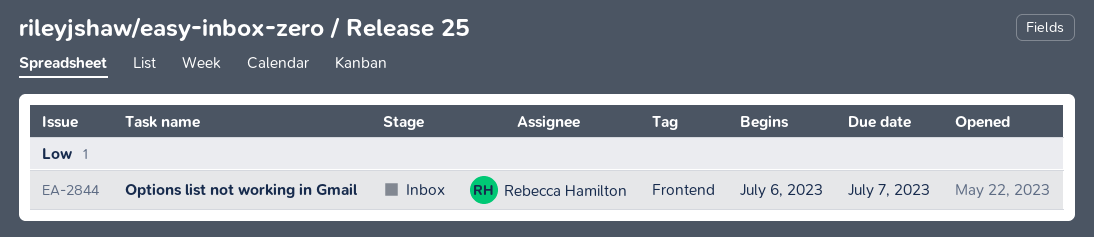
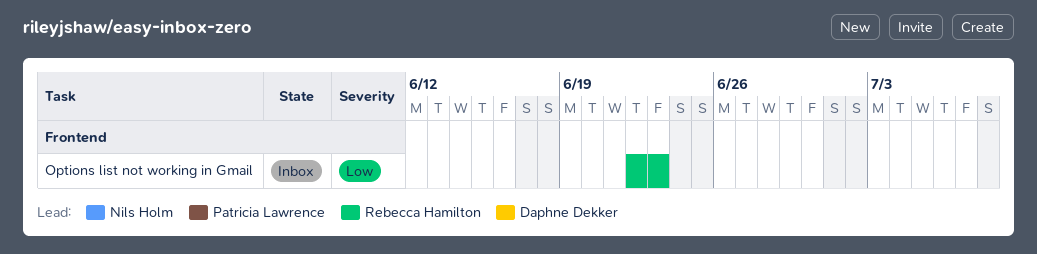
Options list not working in Gmail, start: Jul 6 -> Jun 22
Options list not working in Gmail, due: Jul 7 -> Jun 23

